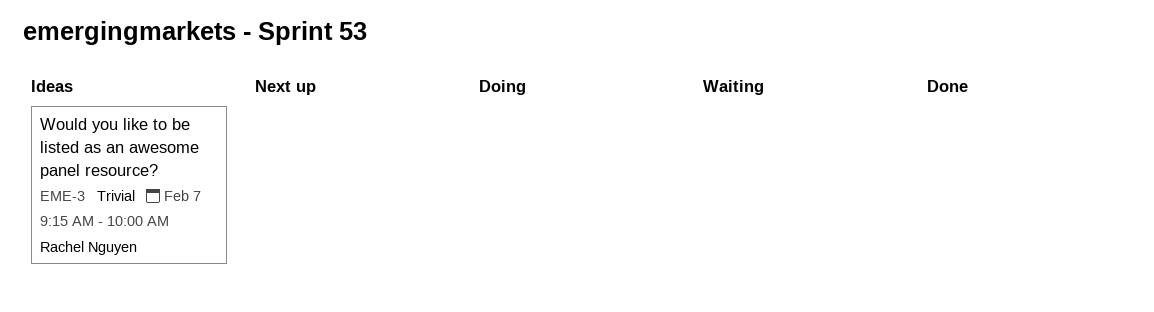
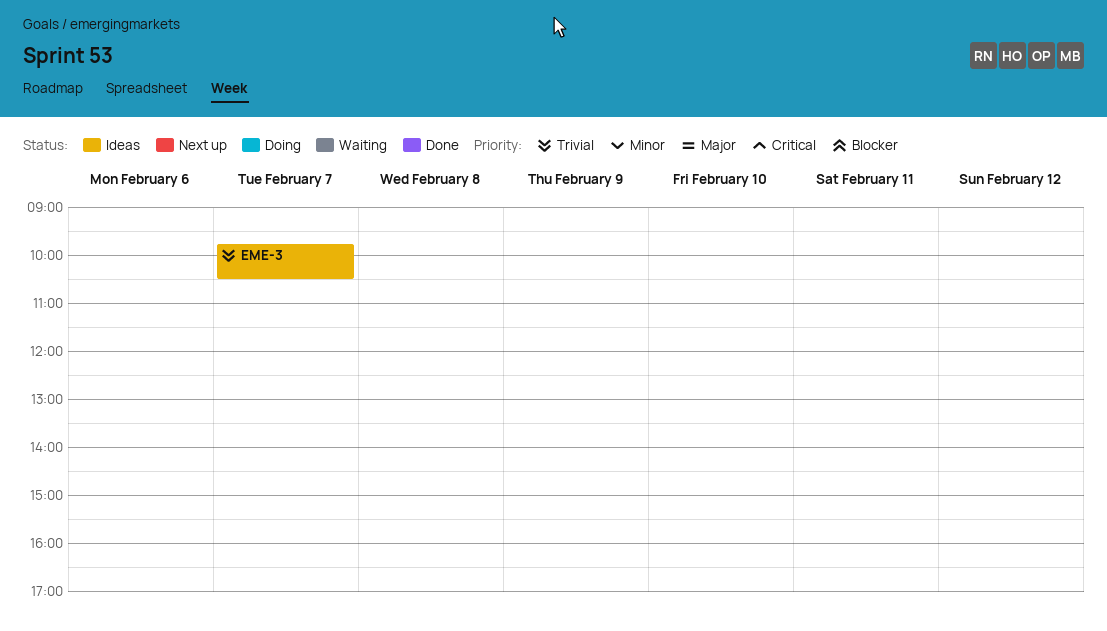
EME-3, begins: 09:15 -> 09:45
EME-3, ends: 10:00 -> 10:30

